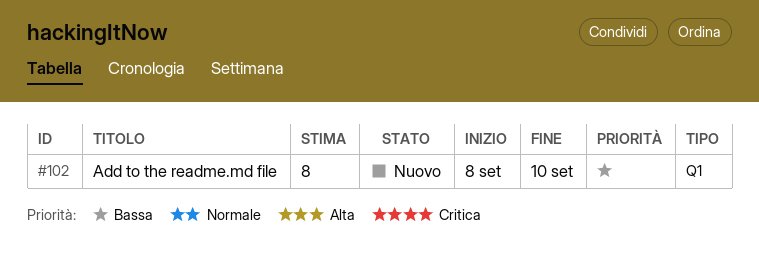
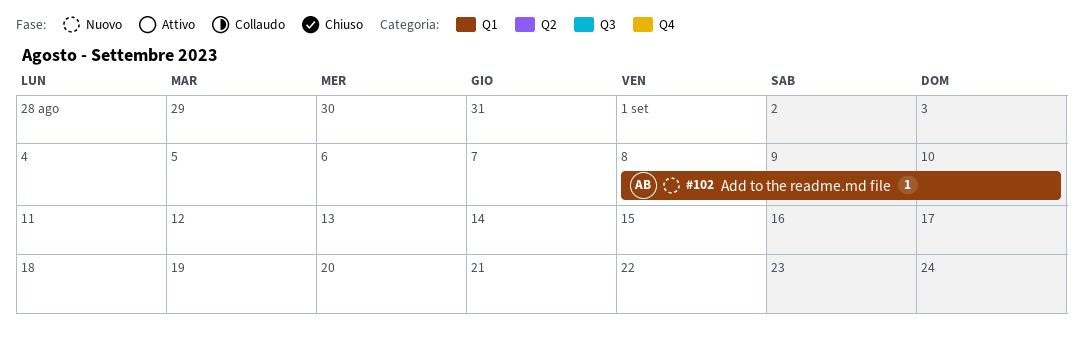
#102, estimate: 8 -> 1

